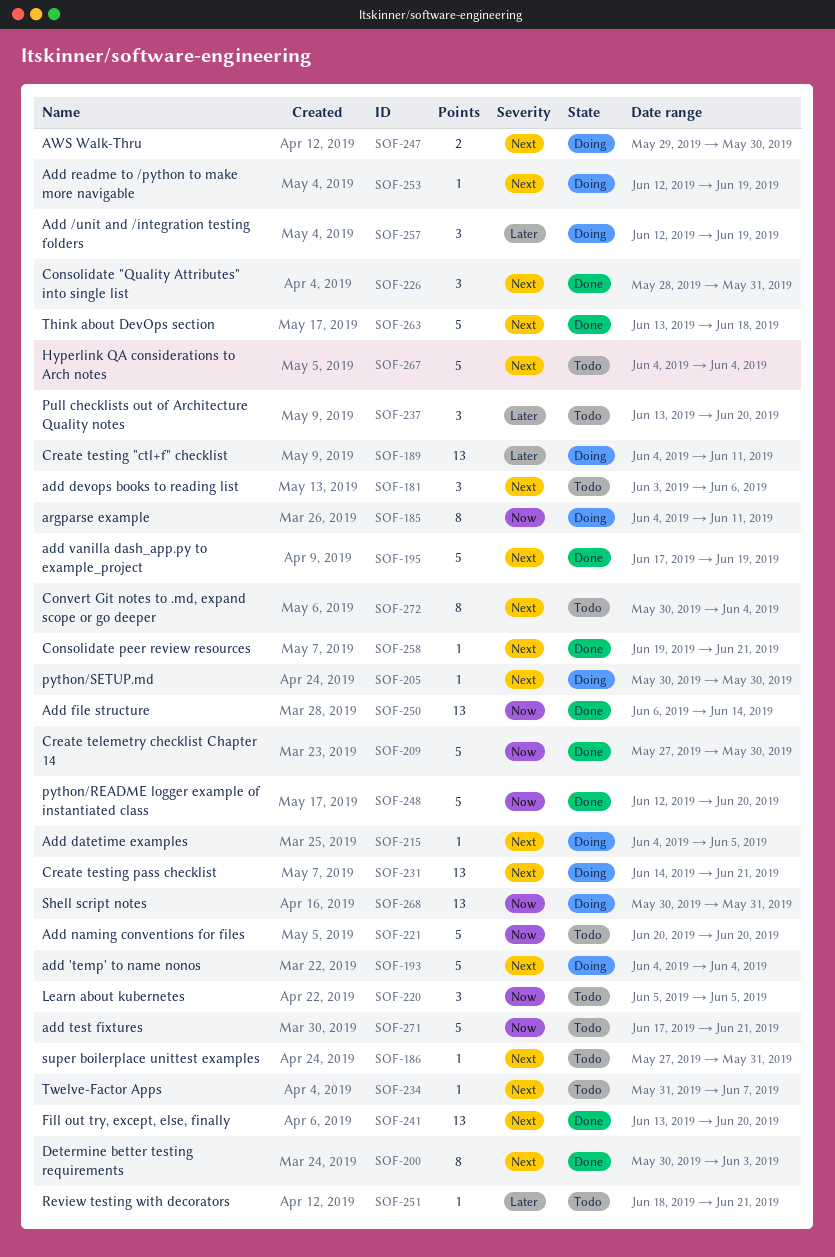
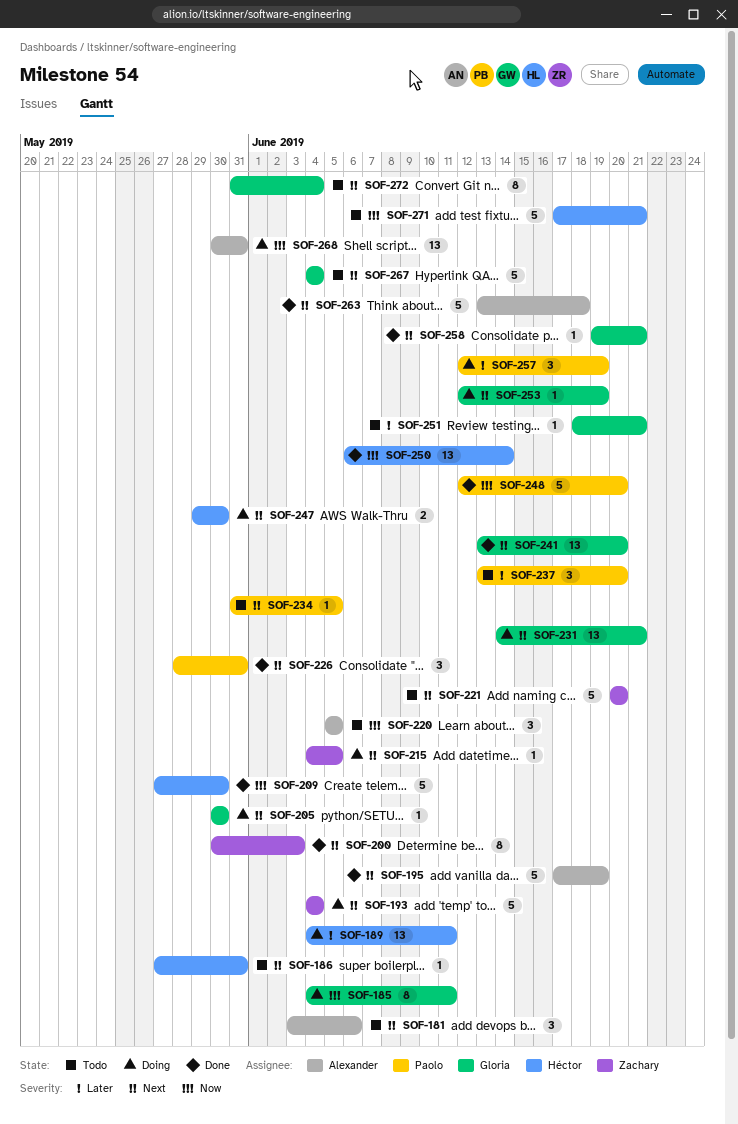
SOF-221, priority: Now -> Next
SOF-234, due: Jun 7 -> Jun 5
SOF-272, start: May 30 -> May 31

